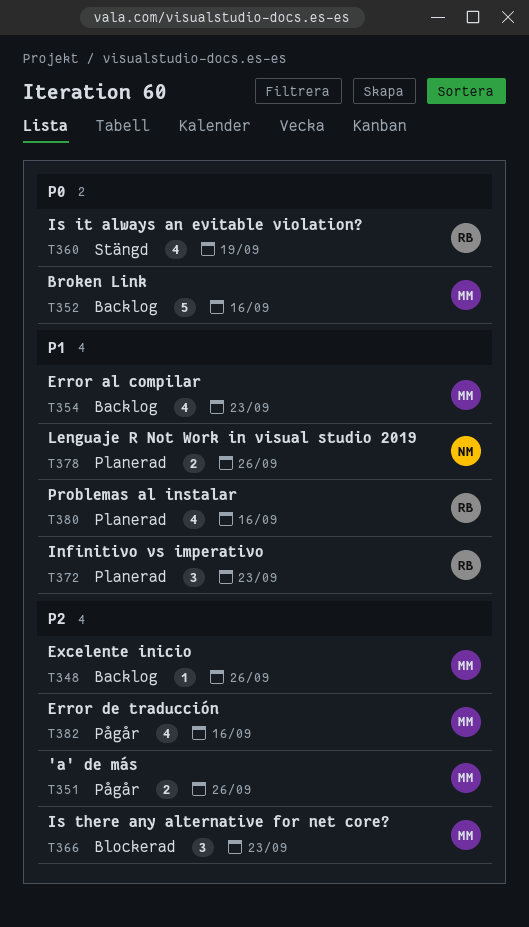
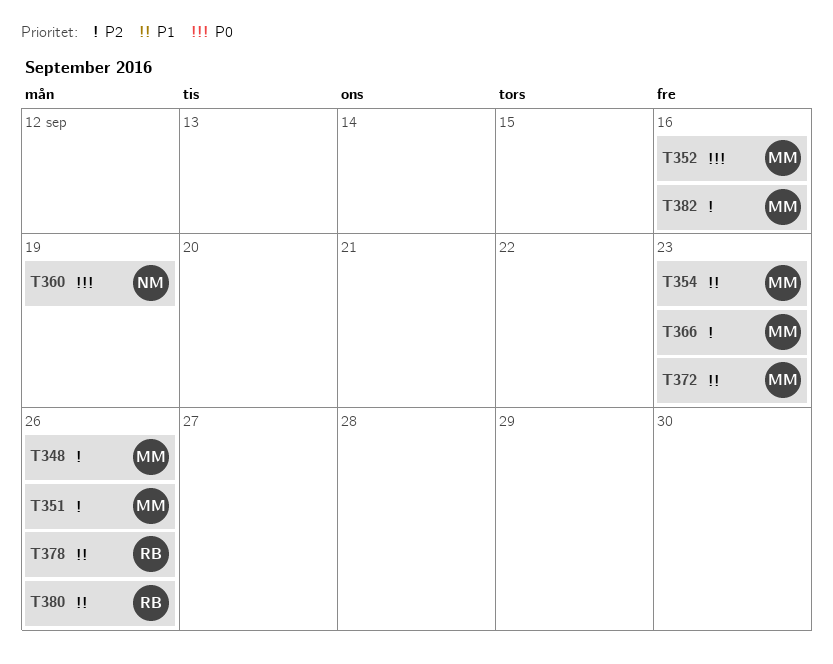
T360, owner: RB -> NM
T372, owner: RB -> MM
T378, owner: NM -> RB
T380, due: Sep 16 -> Sep 26

